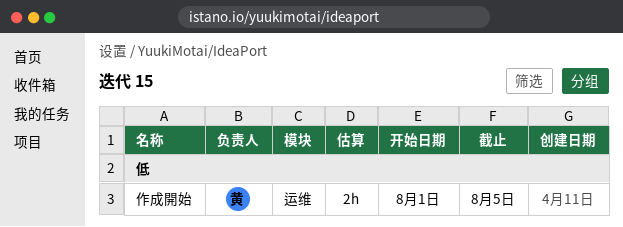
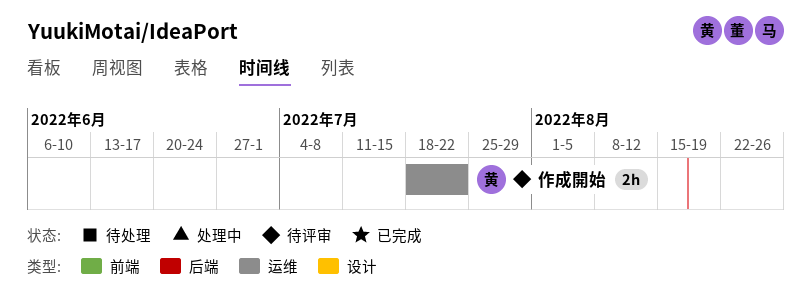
作成開始, start: Aug 1 -> Jul 18
作成開始, due: Aug 5 -> Jul 22

